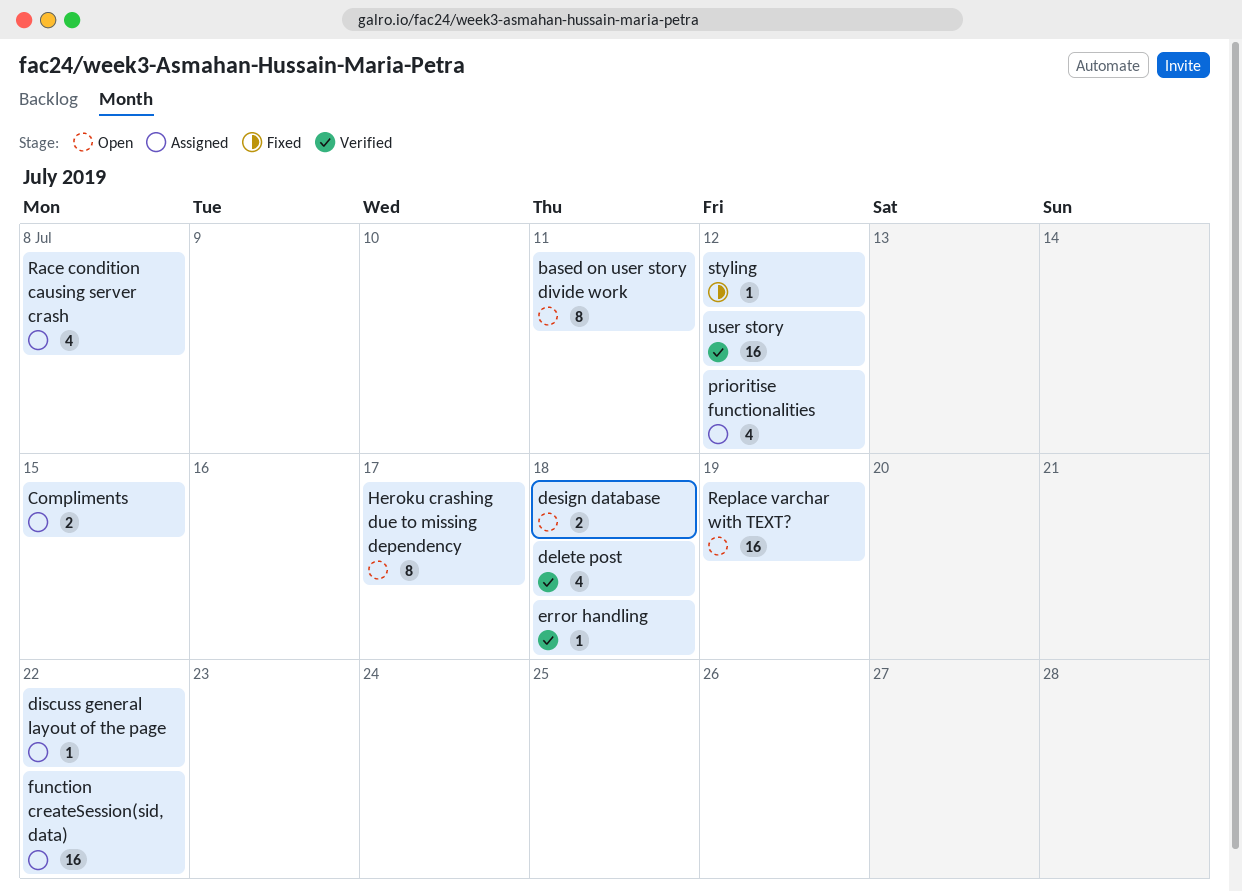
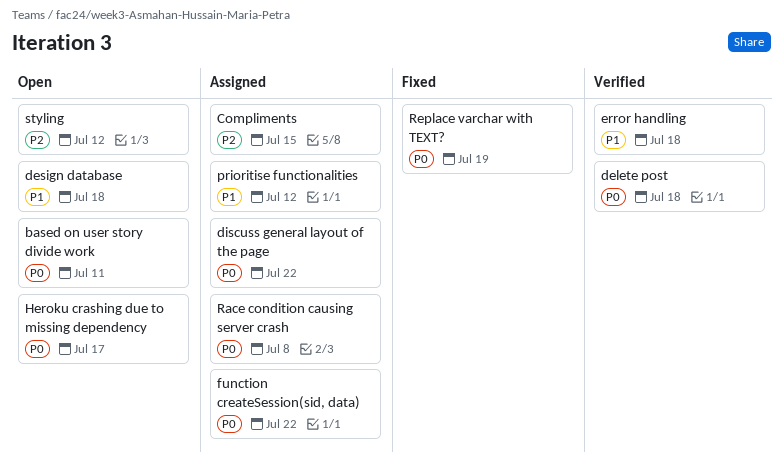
Replace varchar with TEXT?, status: Open -> Fixed
styling, status: Fixed -> Open
user story: present -> none

